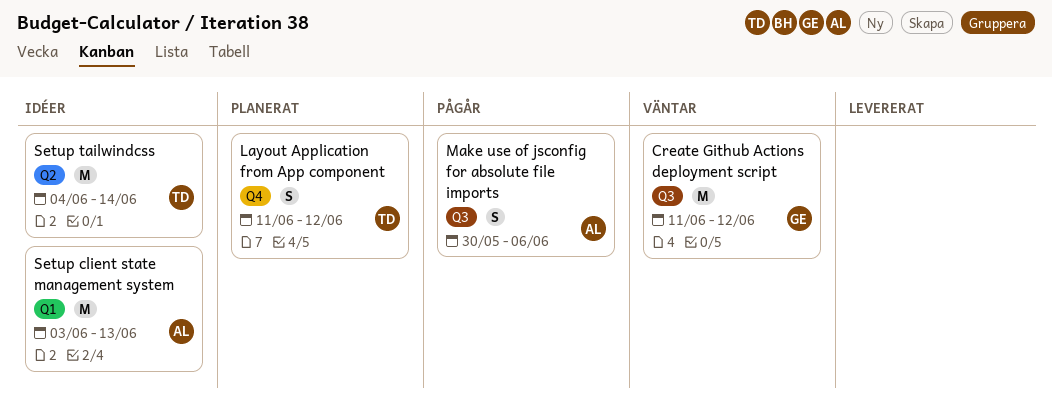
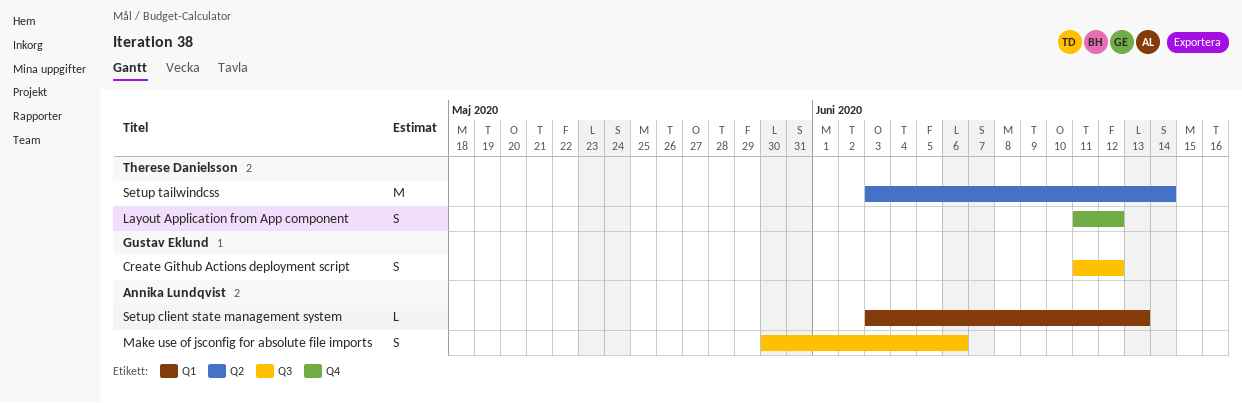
Create Github Actions deployment script, estimate: M -> S
Setup client state management system, estimate: M -> L
Setup tailwindcss, start: Jun 4 -> Jun 3

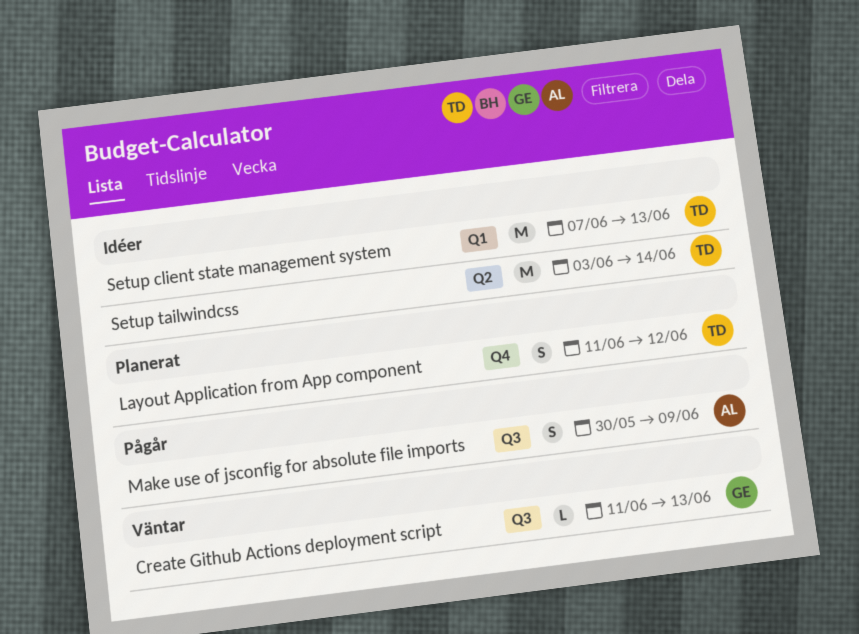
Create Github Actions deployment script, estimate: S -> L
Create Github Actions deployment script, due: Jun 12 -> Jun 13
Make use of jsconfig for absolute file imports, due: Jun 6 -> Jun 9
Setup client state management system, owner: Annika Lundqvist -> Therese Danielsson
Setup client state management system, estimate: L -> M
Setup client state management system, start: Jun 3 -> Jun 7

